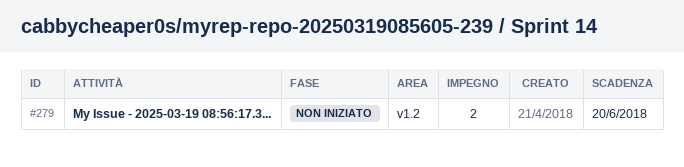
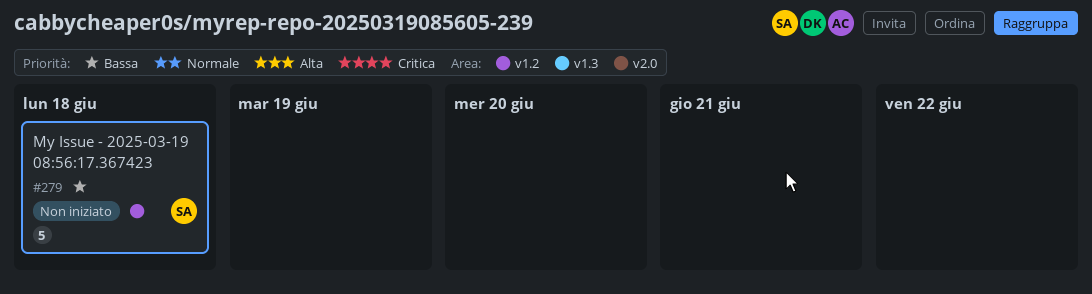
#279, estimate: 2 -> 5
#279, due: Jun 20 -> Jun 18

